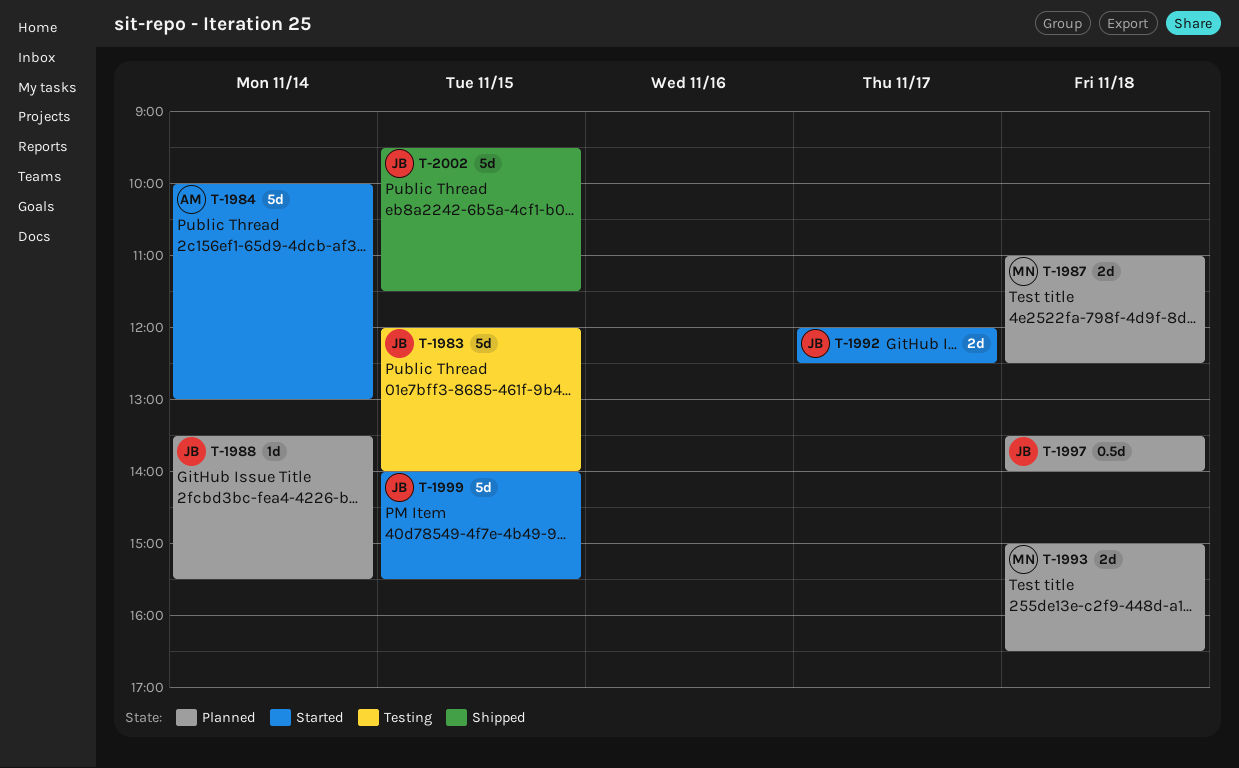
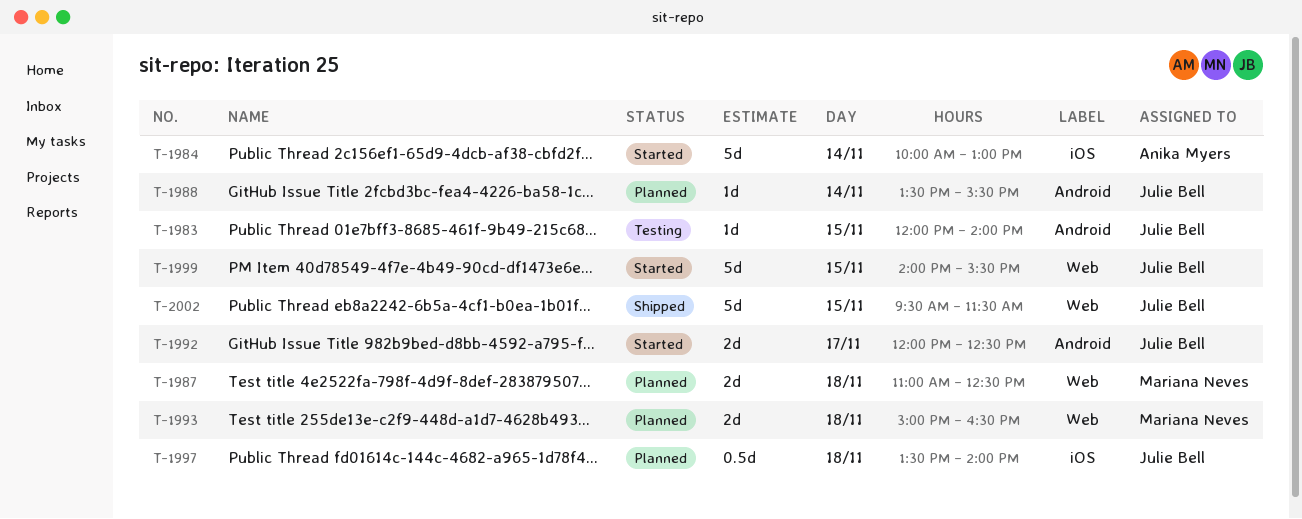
T-1983, estimate: 5d -> 1d

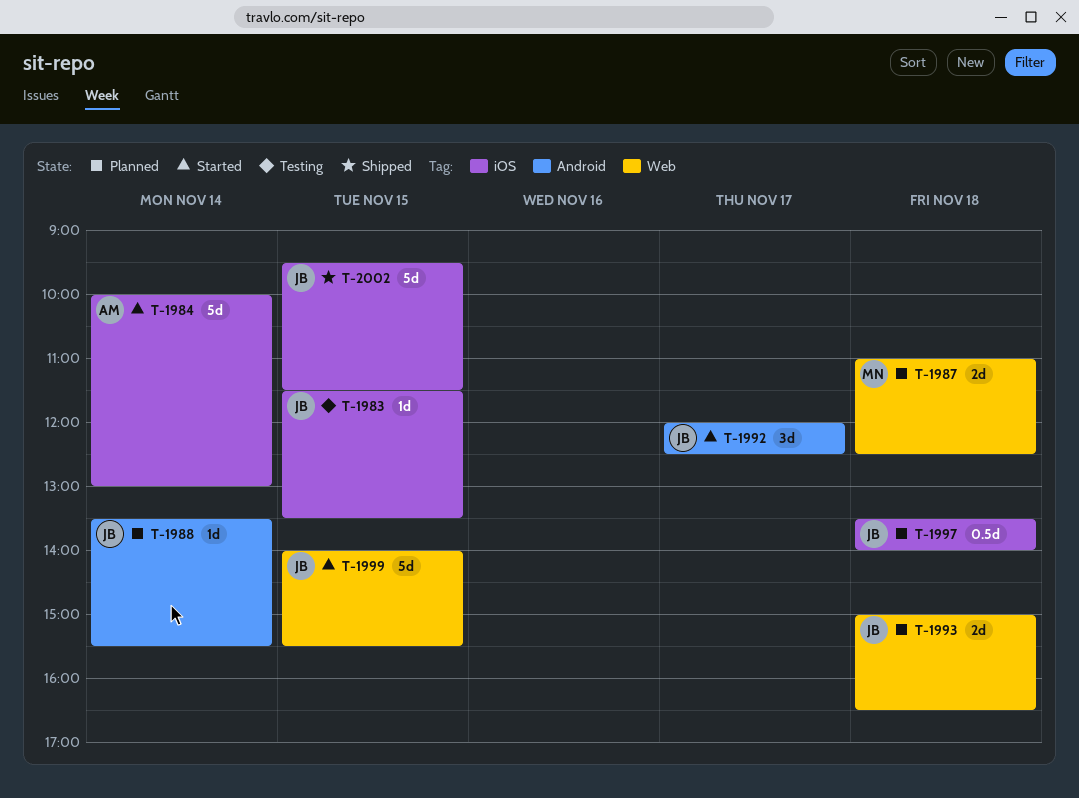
T-1983, label: Android -> iOS
T-1983, begins: 12:00 -> 11:30
T-1983, ends: 14:00 -> 13:30
T-1992, estimate: 2d -> 3d
T-1993, owner: Mariana Neves -> Julie Bell
T-2002, label: Web -> iOS

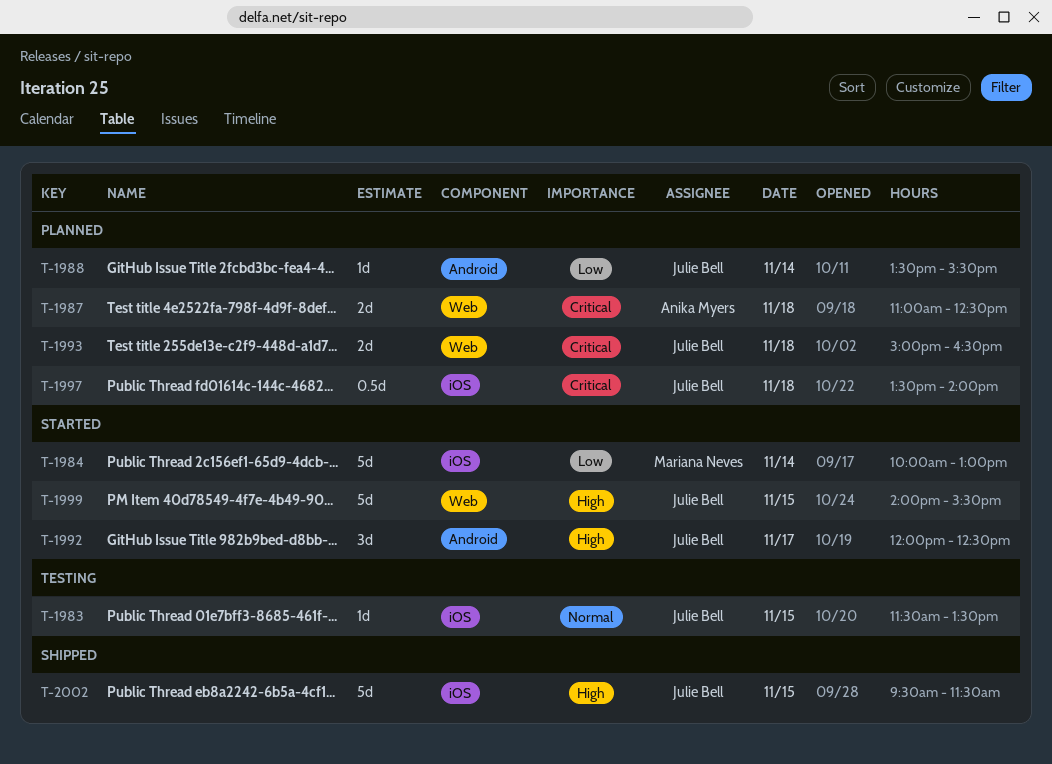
T-1984, owner: Anika Myers -> Mariana Neves
T-1987, owner: Mariana Neves -> Anika Myers

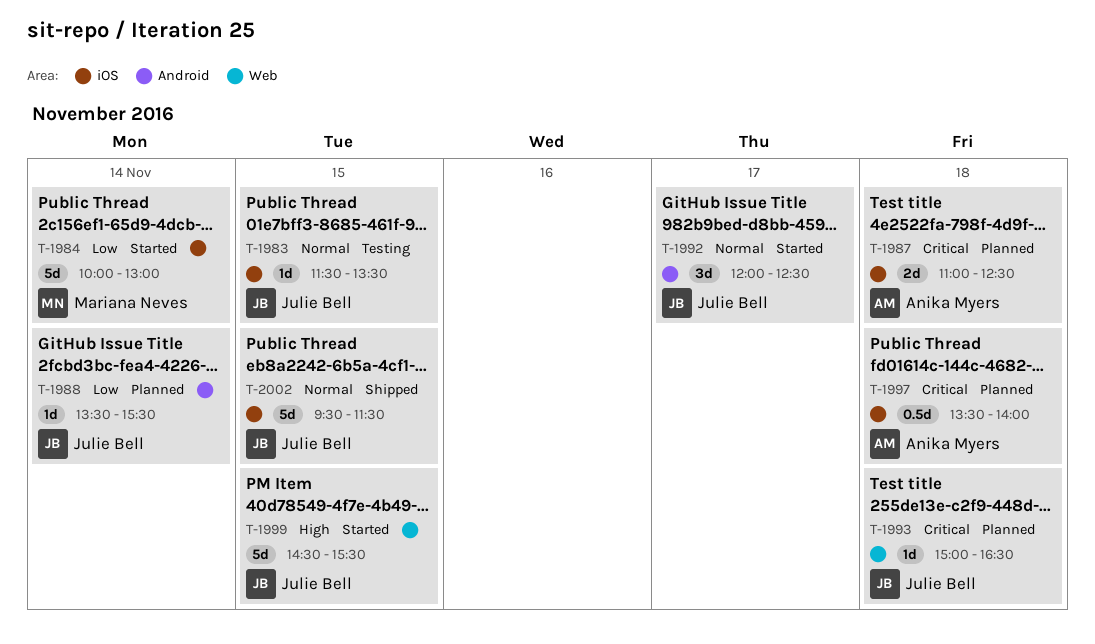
T-1987, label: Web -> iOS
T-1992, priority: High -> Normal
T-1993, estimate: 2d -> 1d
T-1997, owner: Julie Bell -> Anika Myers
T-1999, begins: 14:00 -> 14:30
T-2002, priority: High -> Normal

